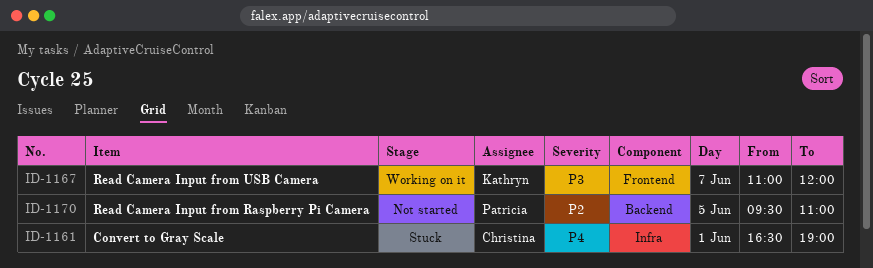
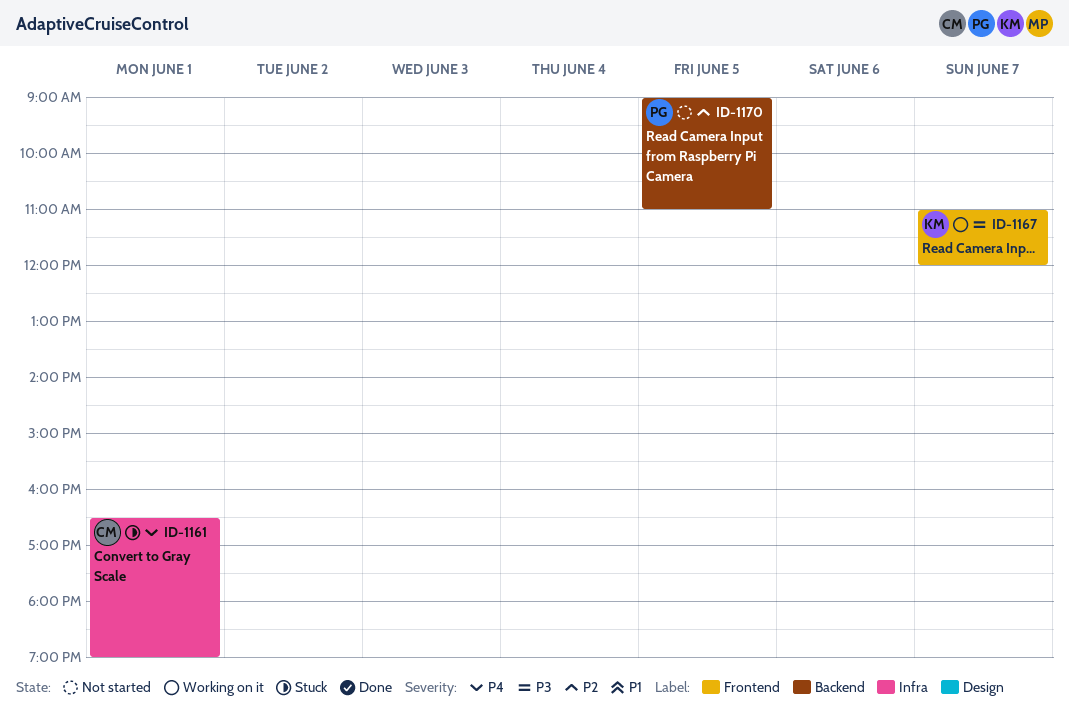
ID-1170, begins: 09:30 -> 09:00

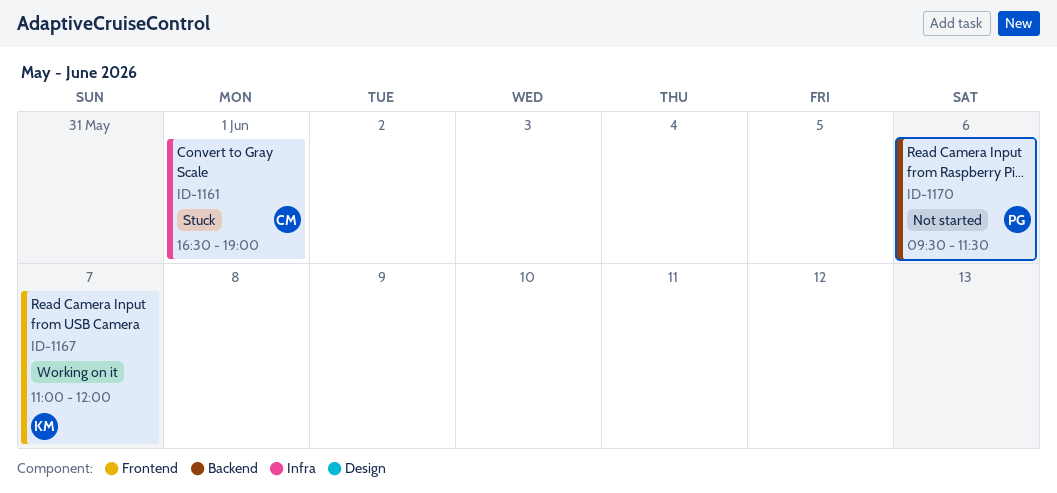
ID-1170, day: Jun 5 -> Jun 6
ID-1170, begins: 09:00 -> 09:30
ID-1170, ends: 11:00 -> 11:30

